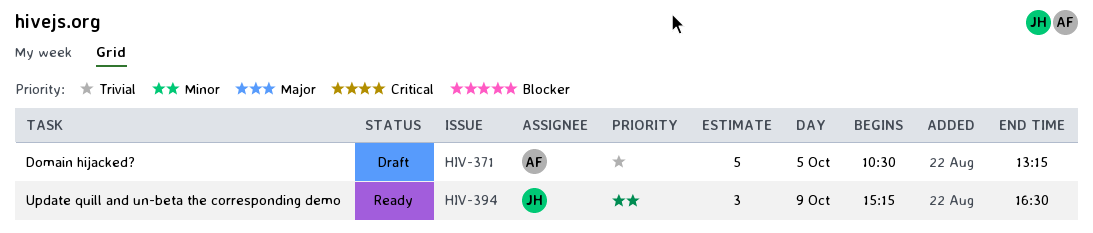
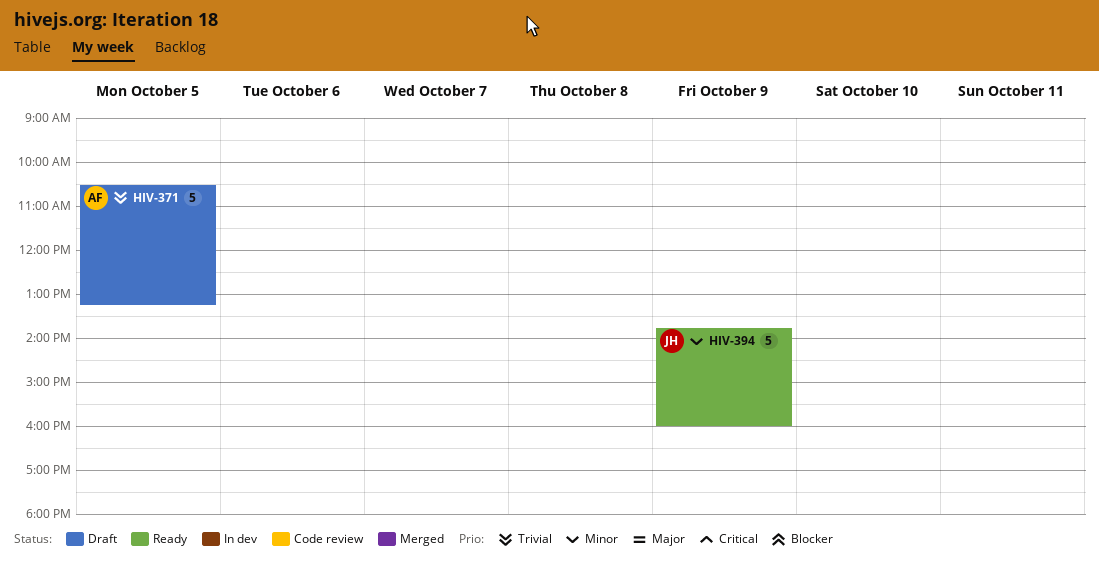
HIV-394, estimate: 3 -> 5
HIV-394, begins: 15:15 -> 13:45
HIV-394, ends: 16:30 -> 16:00

